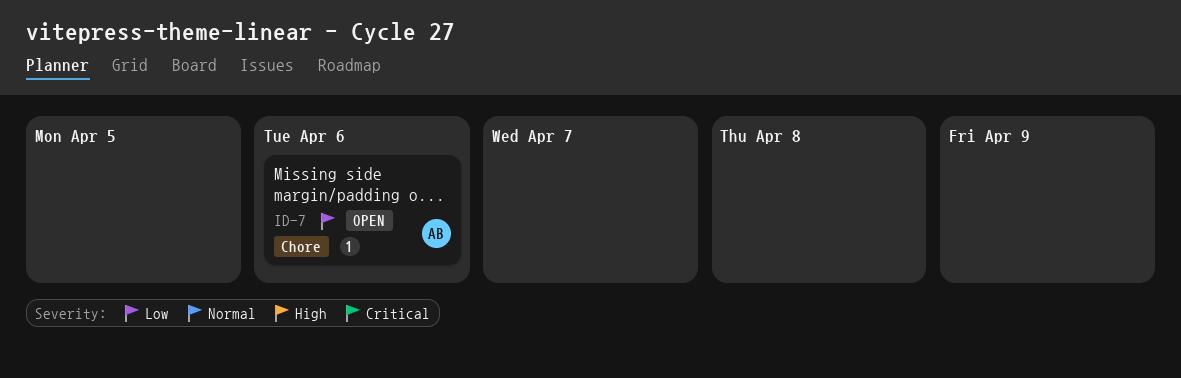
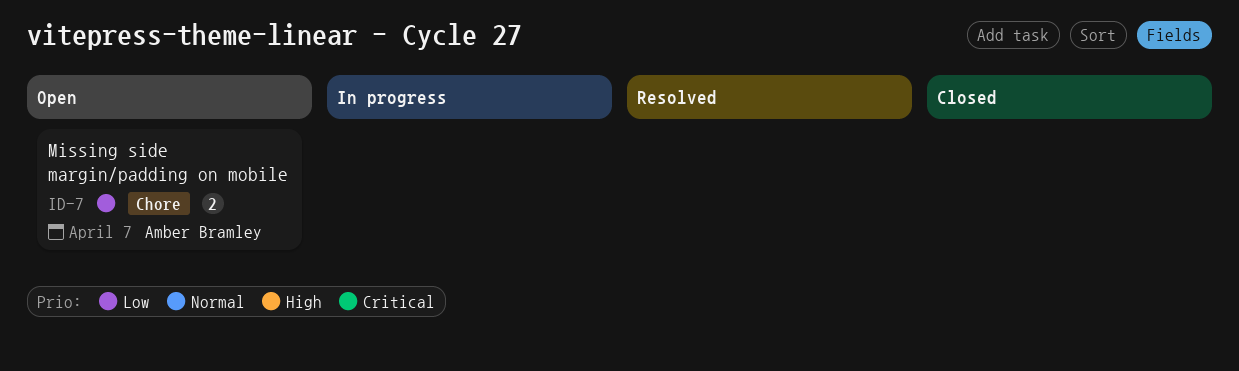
ID-7, estimate: 1 -> 2
ID-7, due: Apr 6 -> Apr 7

